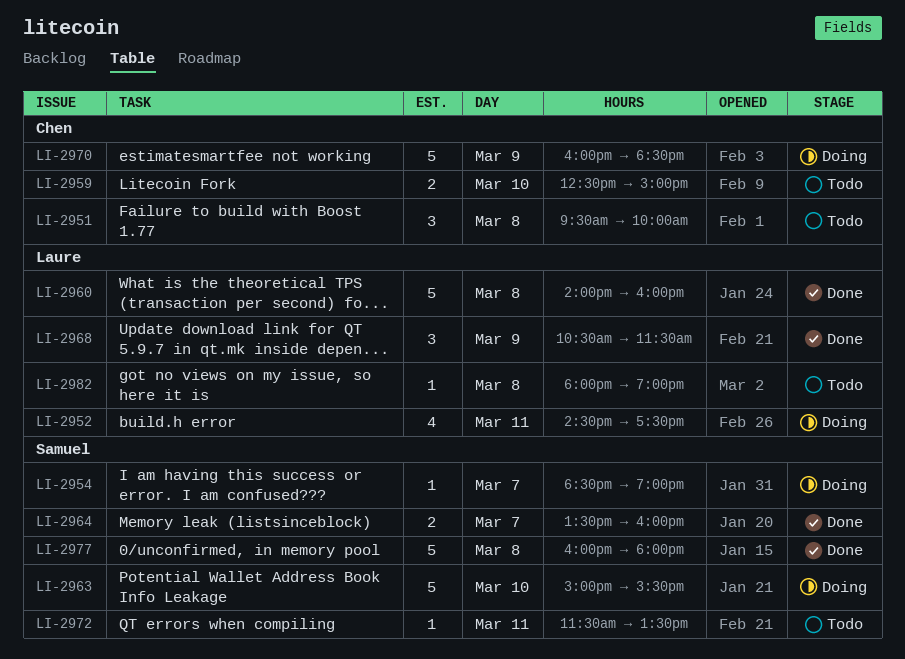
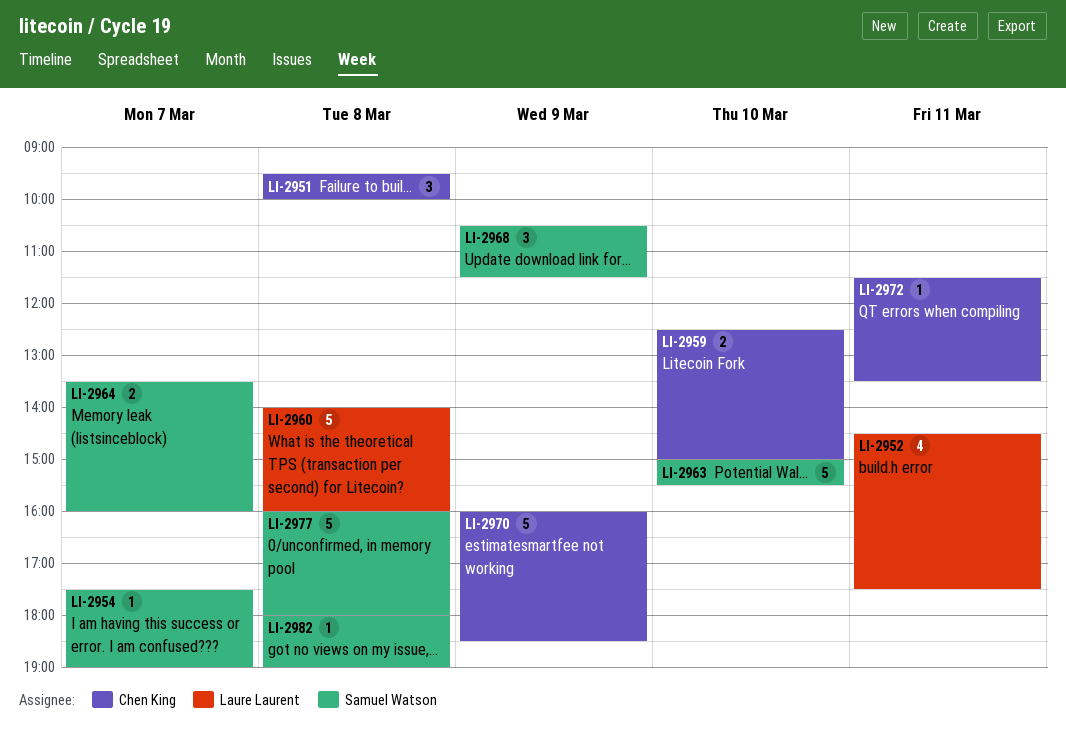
LI-2954, begins: 18:30 -> 17:30
LI-2968, owner: Laure Laurent -> Samuel Watson
LI-2972, owner: Samuel Watson -> Chen King
LI-2982, owner: Laure Laurent -> Samuel Watson

